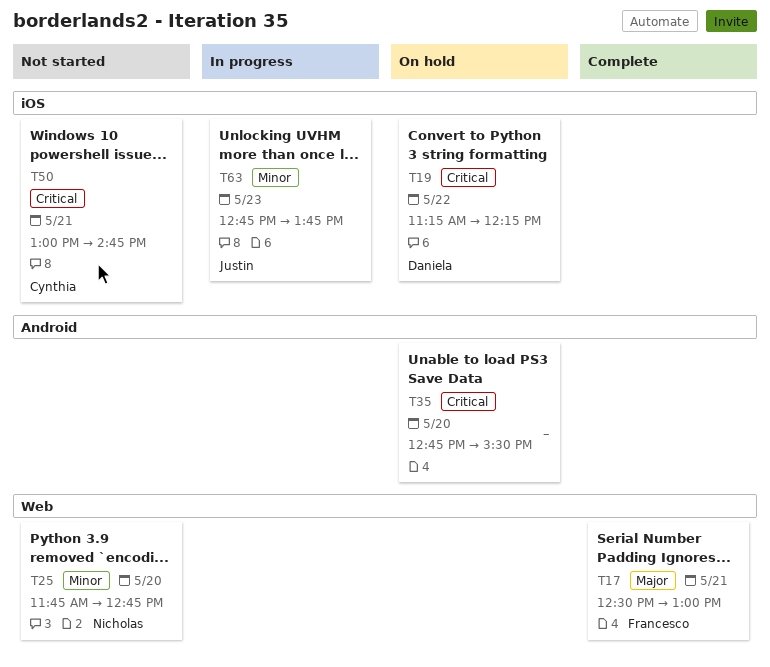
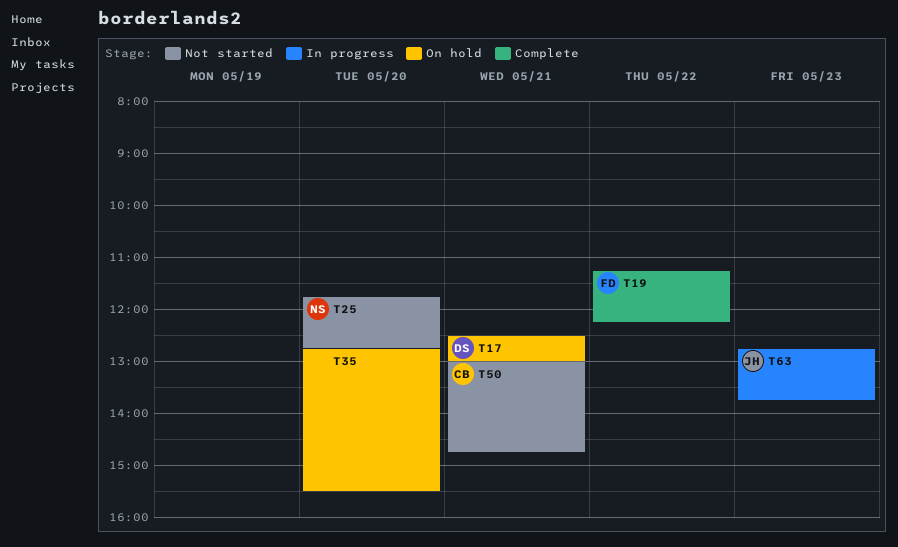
T17, status: Complete -> On hold
T17, owner: Francesco -> Daniela
T19, status: On hold -> Complete
T19, owner: Daniela -> Francesco

